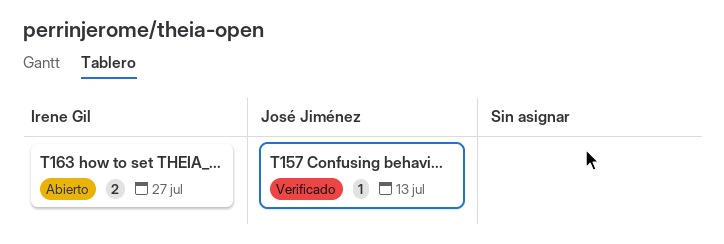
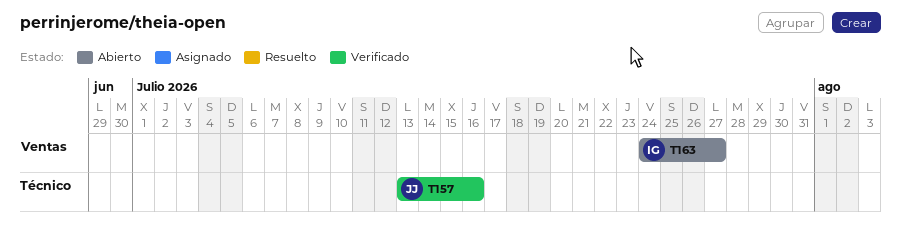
T157, due: Jul 13 -> Jul 16

